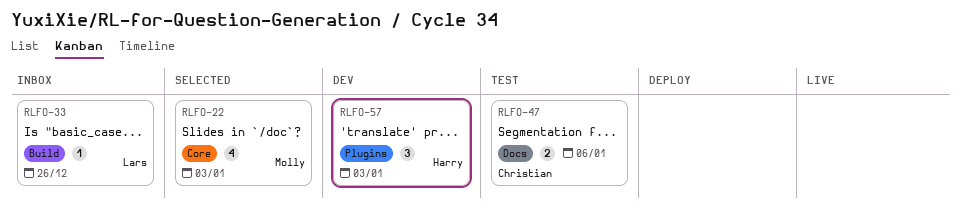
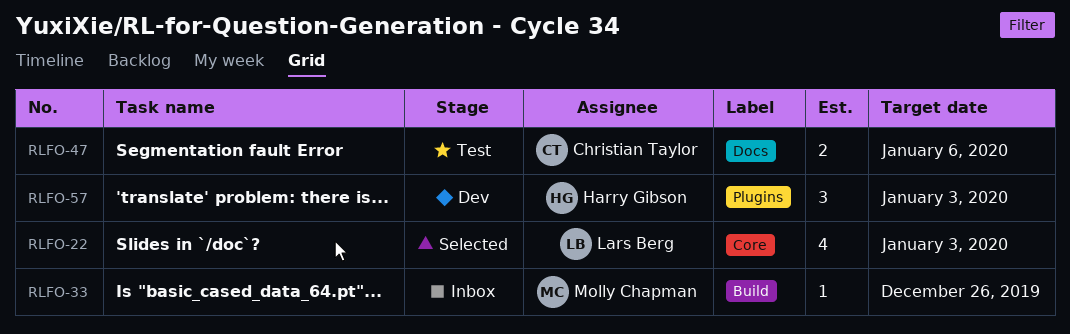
RLFO-22, owner: Molly Chapman -> Lars Berg
RLFO-33, owner: Lars Berg -> Molly Chapman

